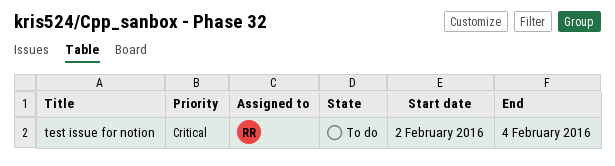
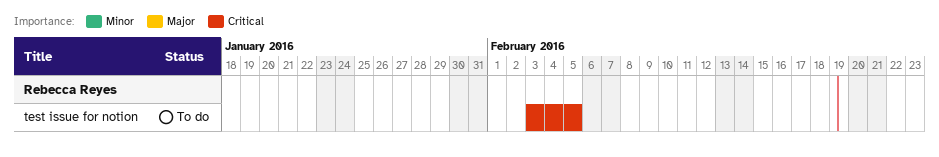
test issue for notion, start: Feb 2 -> Feb 3
test issue for notion, due: Feb 4 -> Feb 5

